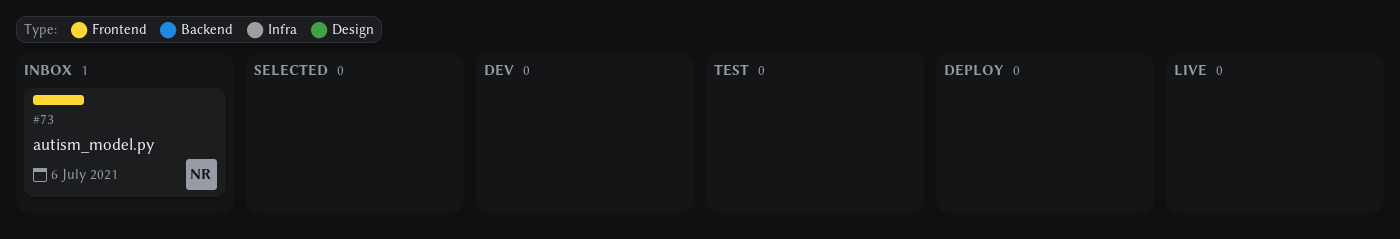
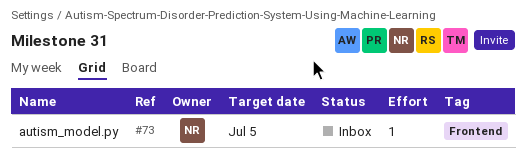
#73, due: Jul 6 -> Jul 5

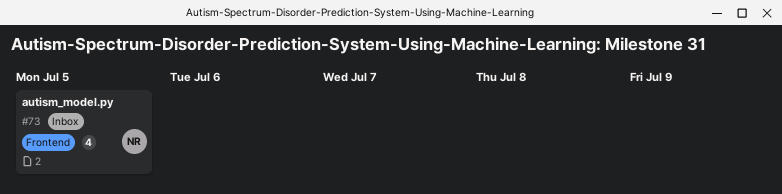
#73, estimate: 1 -> 4

